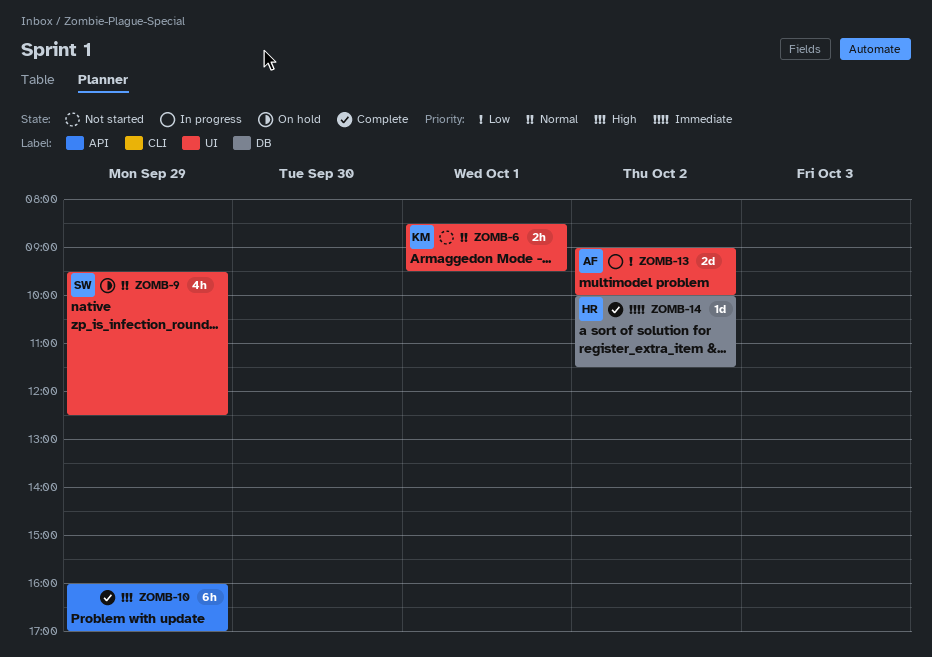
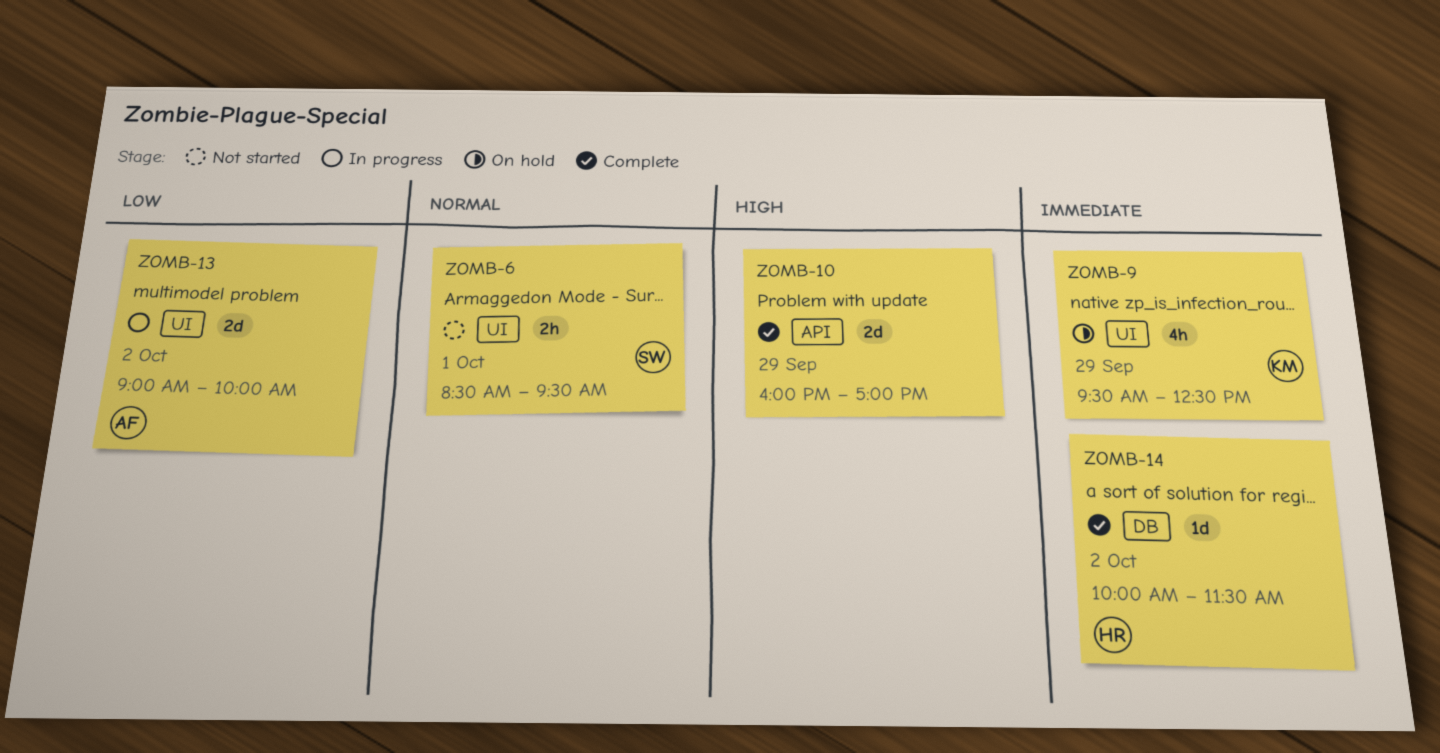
ZOMB-6, owner: KM -> SW
ZOMB-9, owner: SW -> KM
ZOMB-9, priority: Normal -> Immediate
ZOMB-10, estimate: 6h -> 2d

